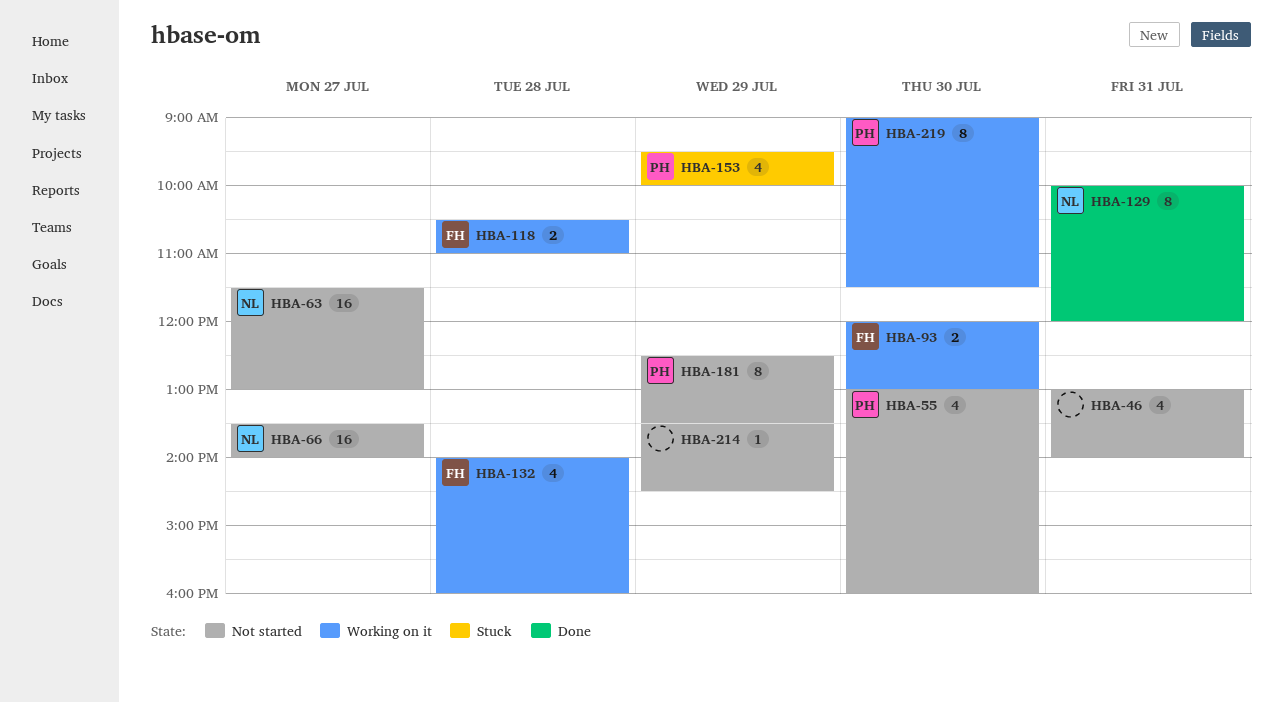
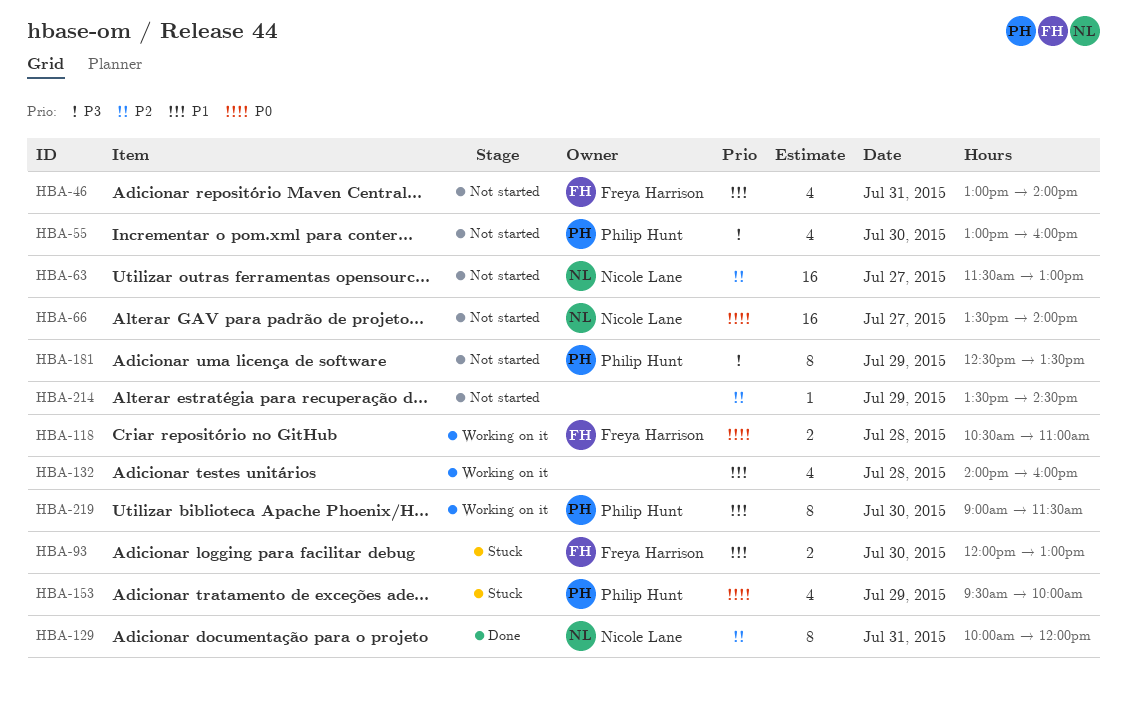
HBA-46, owner: none -> Freya Harrison
HBA-93, status: Working on it -> Stuck
HBA-132, owner: Freya Harrison -> none

